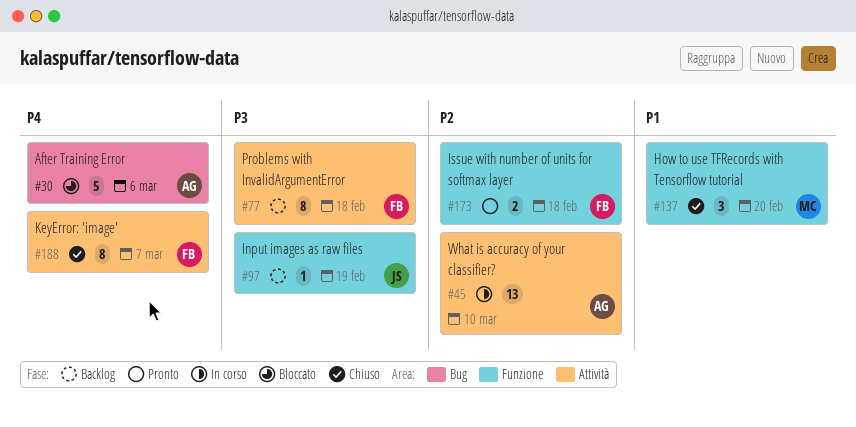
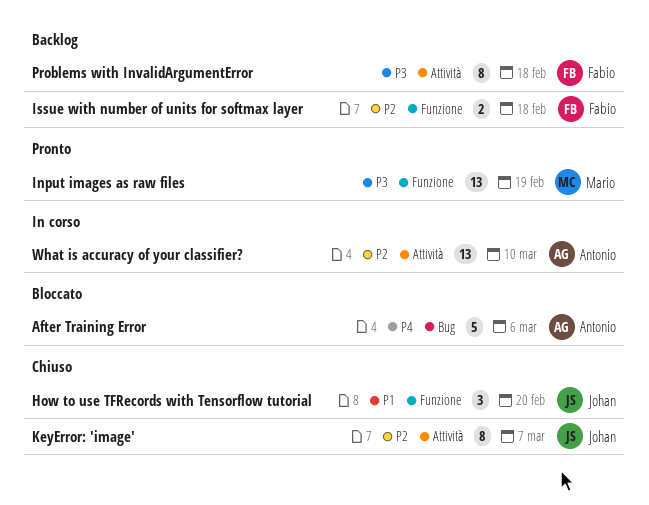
How to use TFRecords with Tensorflow tutorial, owner: Mario -> Johan
Input images as raw files, status: Backlog -> Pronto
Input images as raw files, owner: Johan -> Mario
Input images as raw files, estimate: 1 -> 13
Issue with number of units for softmax layer, status: Pronto -> Backlog
KeyError: 'image', owner: Fabio -> Johan
KeyError: 'image', priority: P4 -> P2

